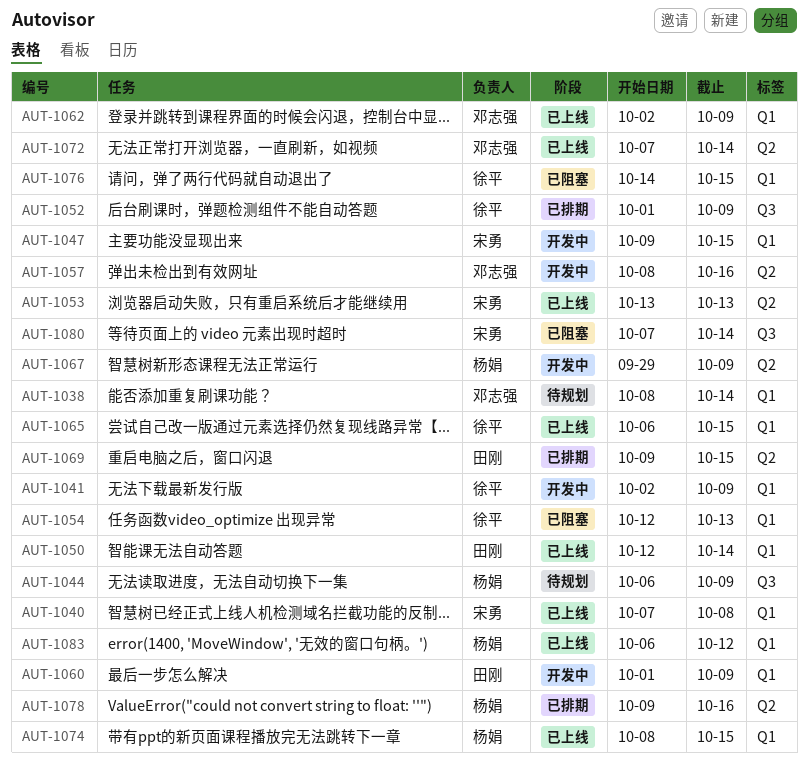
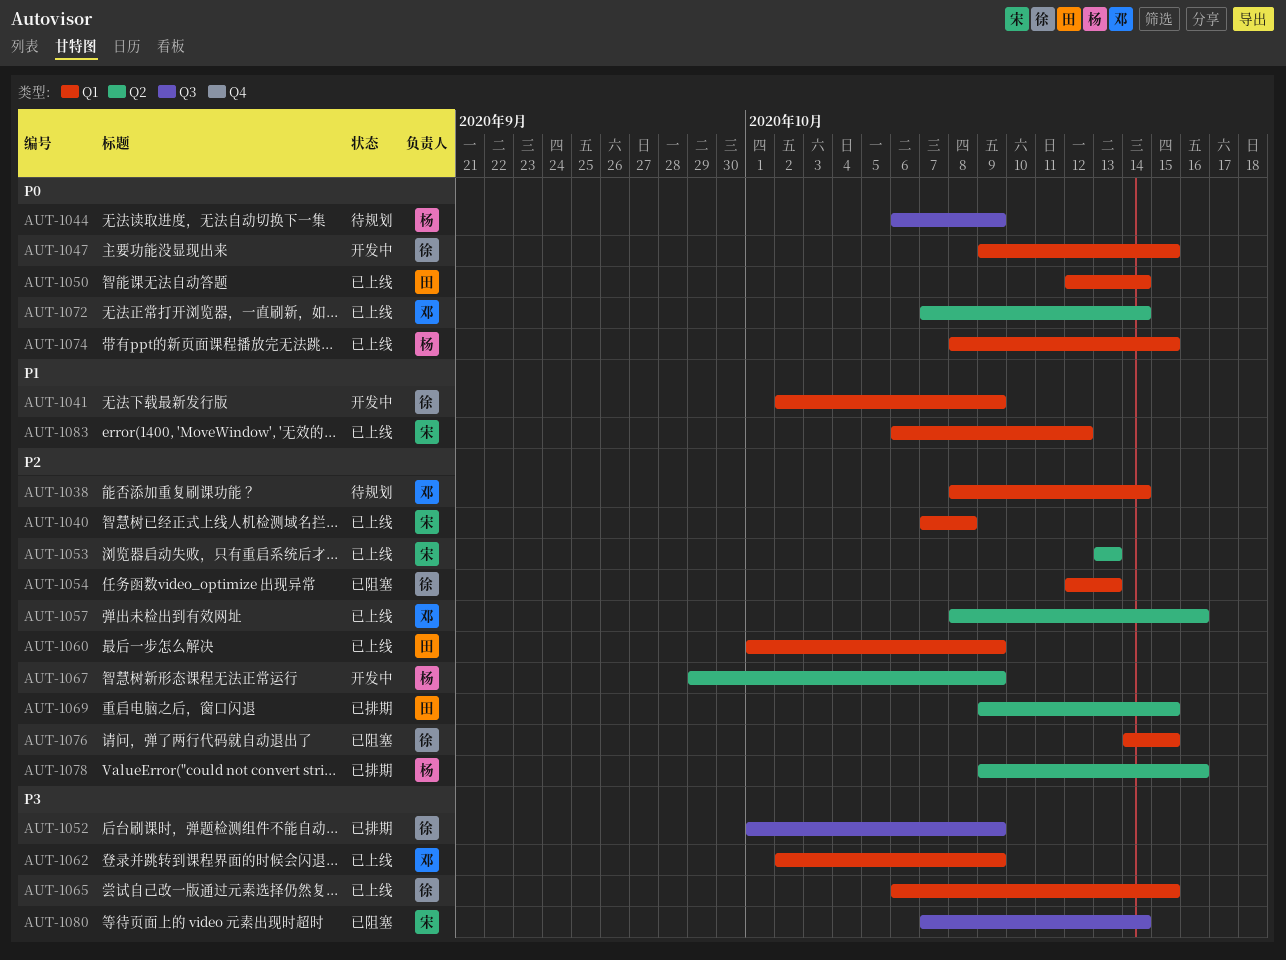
AUT-1047, owner: 宋勇 -> 徐平
AUT-1057, status: 开发中 -> 已上线
AUT-1060, status: 开发中 -> 已上线
AUT-1083, owner: 杨娟 -> 宋勇

